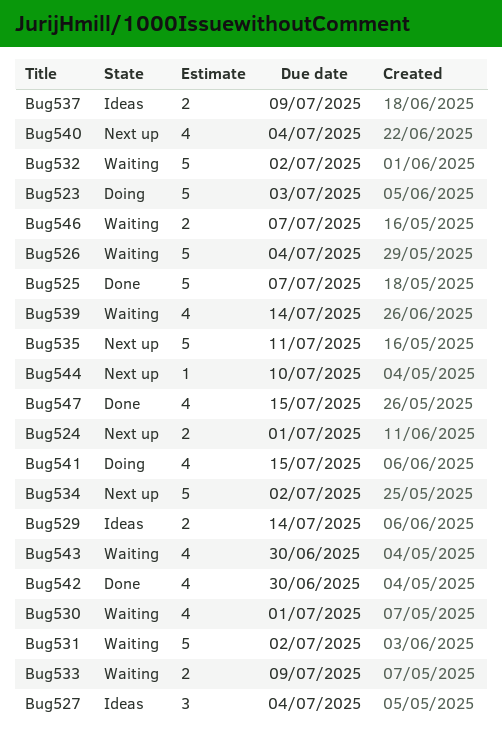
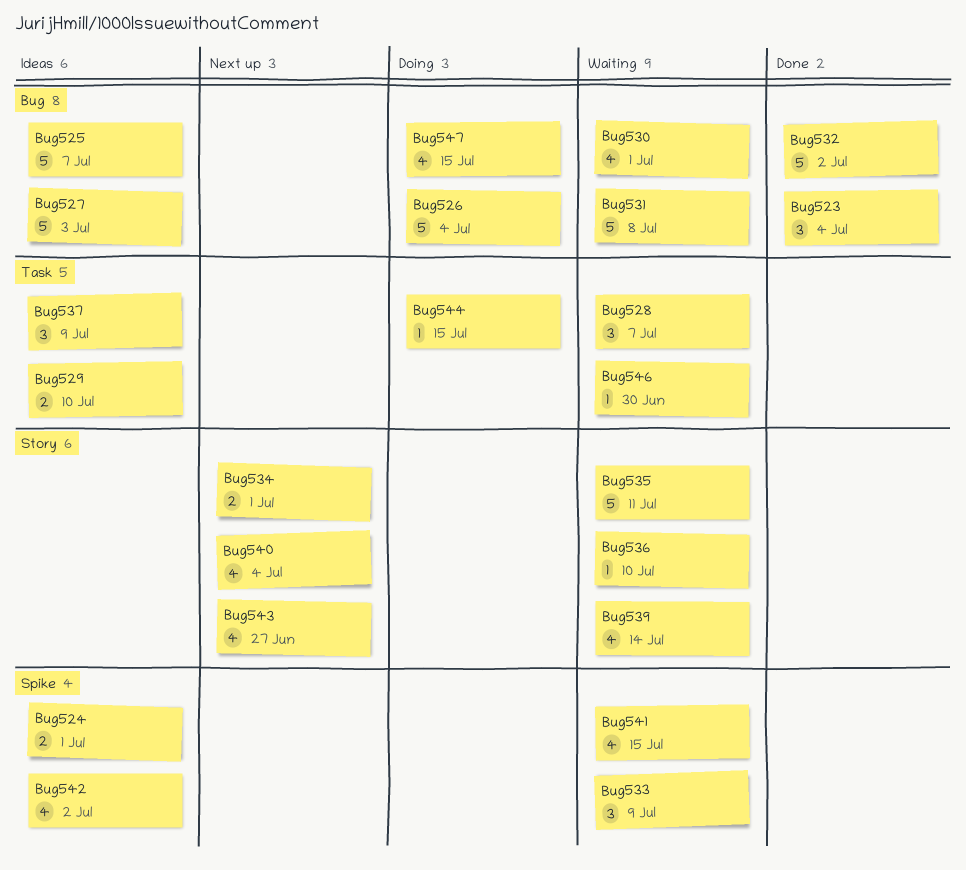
Bug523, status: Doing -> Done
Bug523, estimate: 5 -> 3
Bug523, due: Jul 3 -> Jul 4
Bug524, status: Next up -> Ideas
Bug525, status: Done -> Ideas
Bug526, status: Waiting -> Doing
Bug527, estimate: 3 -> 5
Bug527, due: Jul 4 -> Jul 3
Bug528: none -> present
Bug529, due: Jul 14 -> Jul 10
Bug531, due: Jul 2 -> Jul 8
Bug532, status: Waiting -> Done
Bug533, estimate: 2 -> 3
Bug534, estimate: 5 -> 2
Bug534, due: Jul 2 -> Jul 1
Bug535, status: Next up -> Waiting
Bug536: none -> present
Bug537, estimate: 2 -> 3
Bug541, status: Doing -> Waiting
Bug542, status: Done -> Ideas
Bug542, due: Jun 30 -> Jul 2
Bug543, status: Waiting -> Next up
Bug543, due: Jun 30 -> Jun 27
Bug544, status: Next up -> Doing
Bug544, due: Jul 10 -> Jul 15
Bug546, estimate: 2 -> 1
Bug546, due: Jul 7 -> Jun 30
Bug547, status: Done -> Doing

